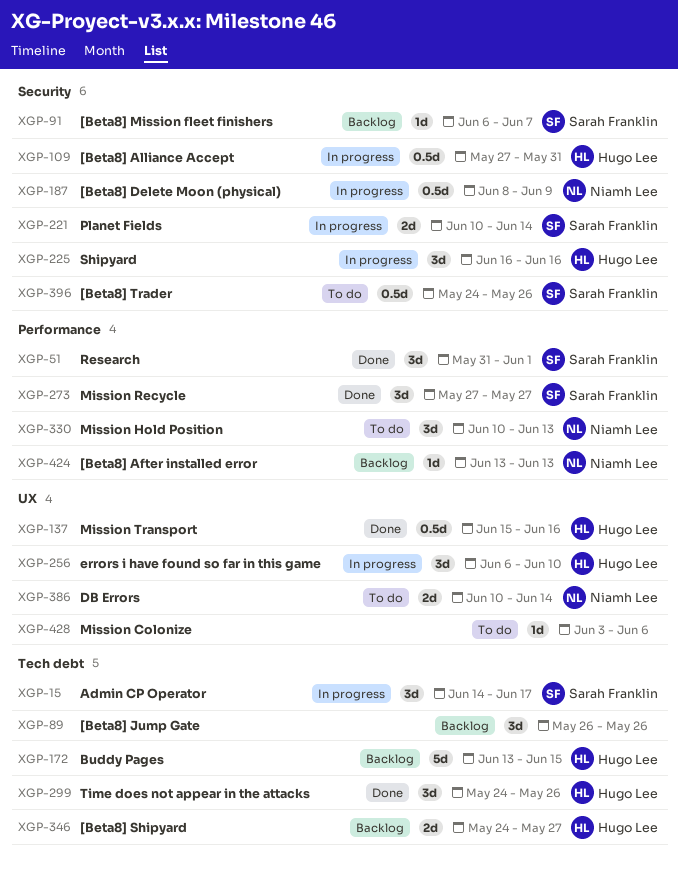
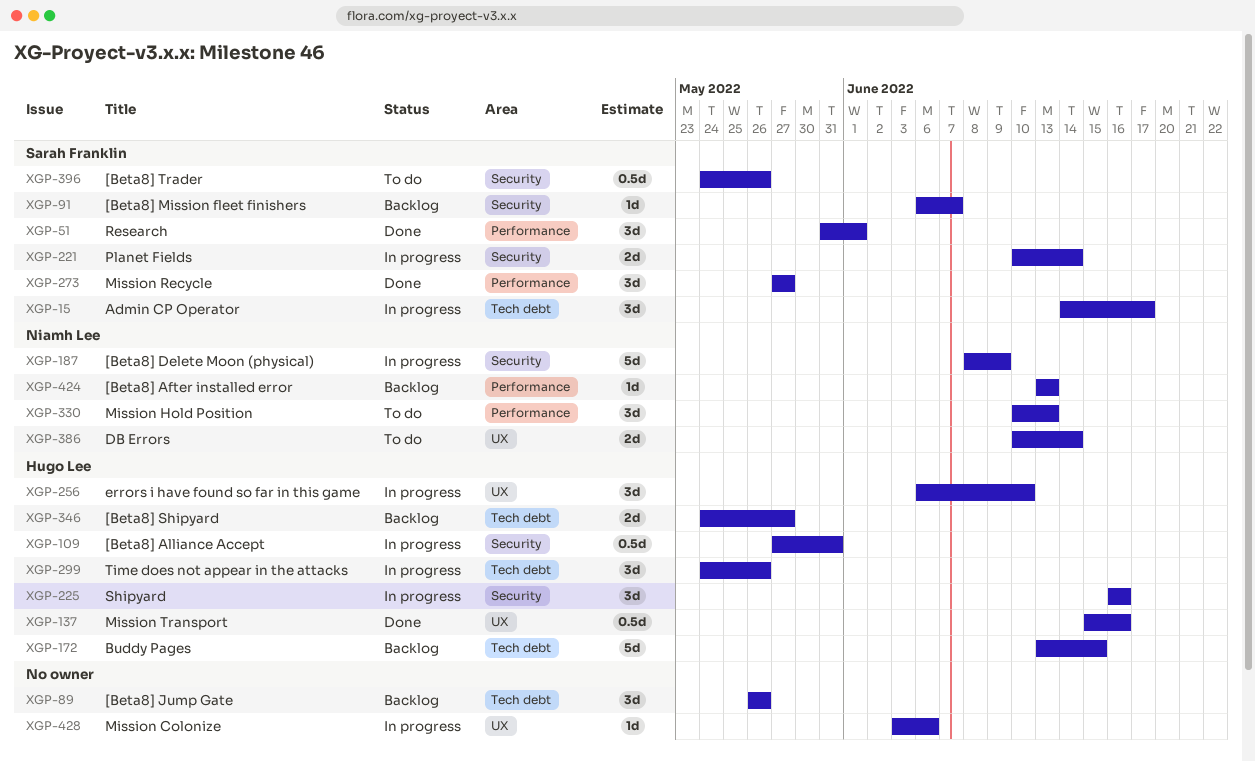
XGP-187, estimate: 0.5d -> 5d
XGP-299, status: Done -> In progress
XGP-428, status: To do -> In progress

